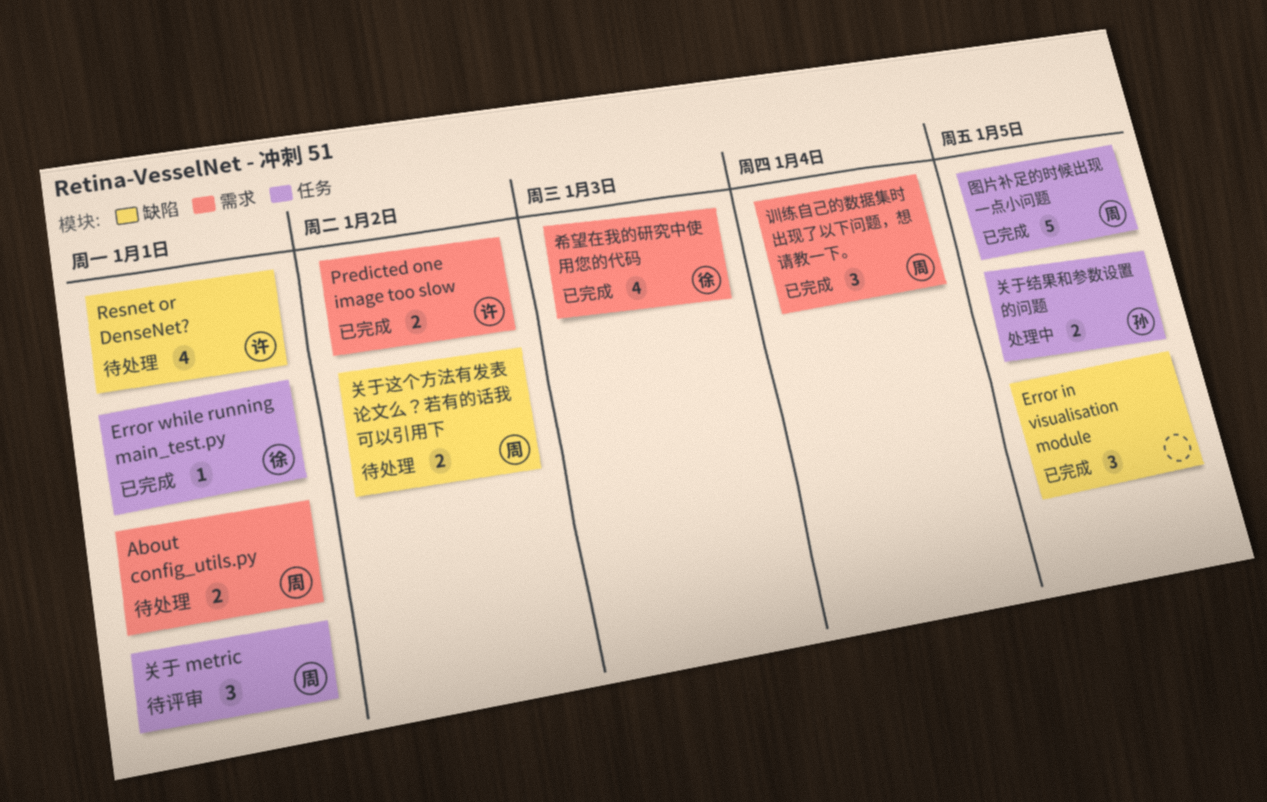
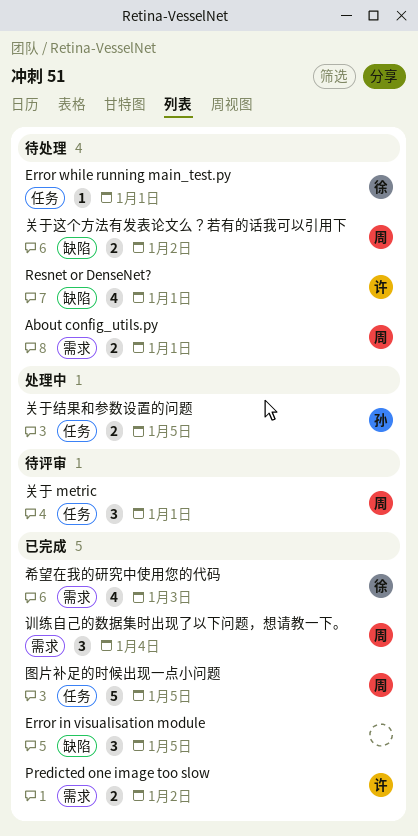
Error while running main_test.py, status: 已完成 -> 待处理

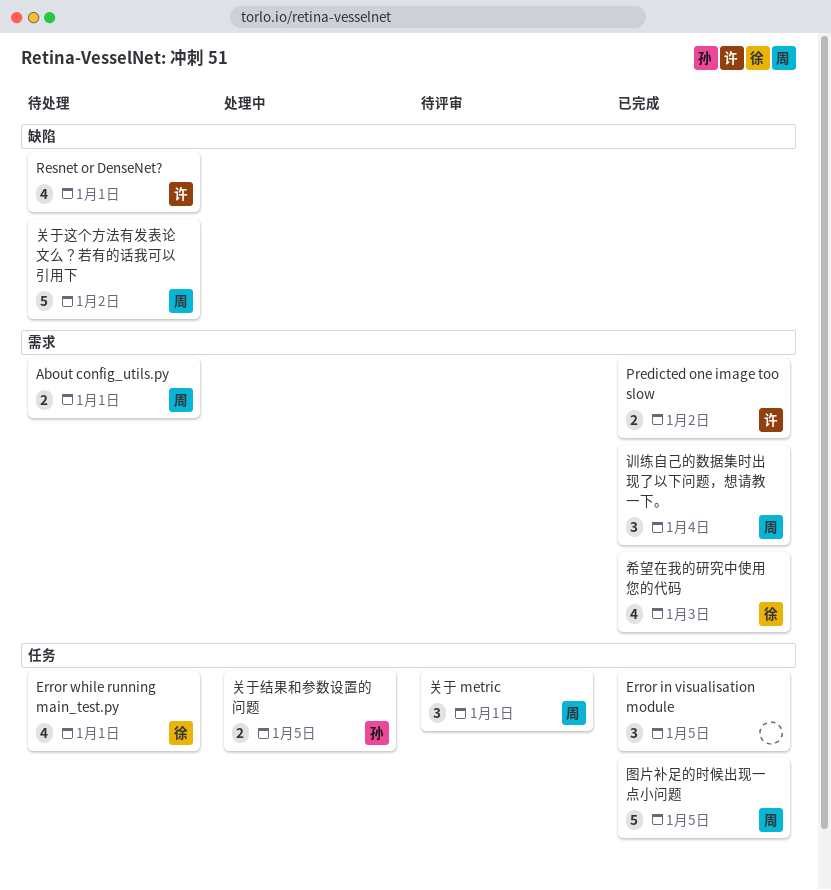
Error in visualisation module, label: 缺陷 -> 任务
Error while running main_test.py, estimate: 1 -> 4
关于这个方法有发表论文么？若有的话我可以引用下, estimate: 2 -> 5

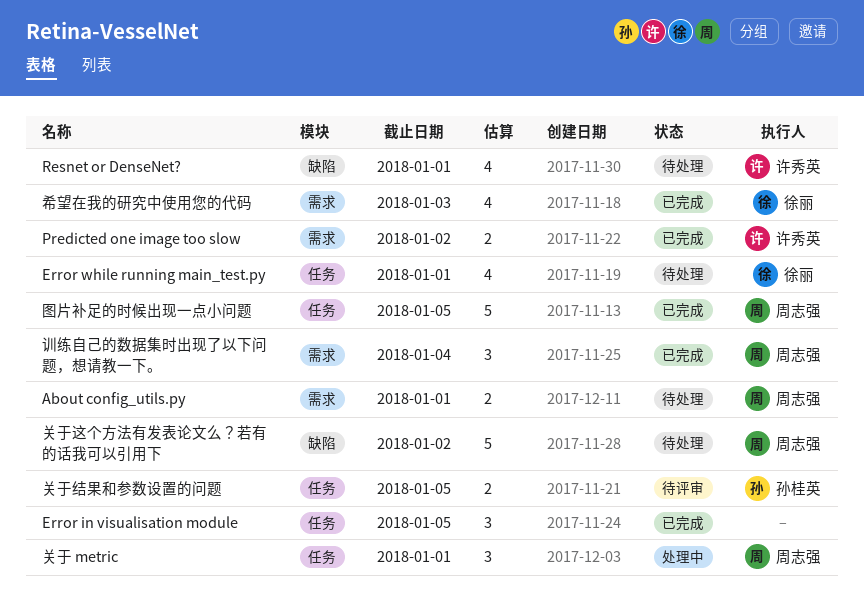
关于 metric, status: 待评审 -> 处理中
关于结果和参数设置的问题, status: 处理中 -> 待评审

